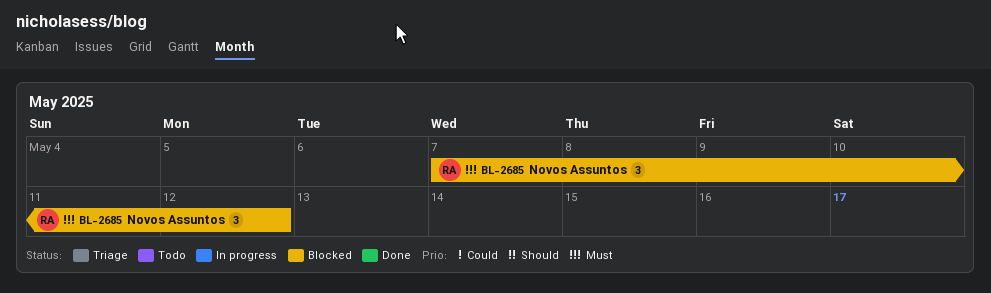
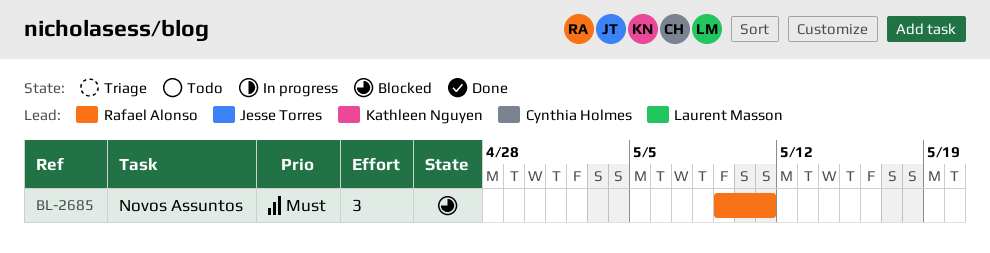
BL-2685, start: May 7 -> May 9
BL-2685, due: May 12 -> May 11

